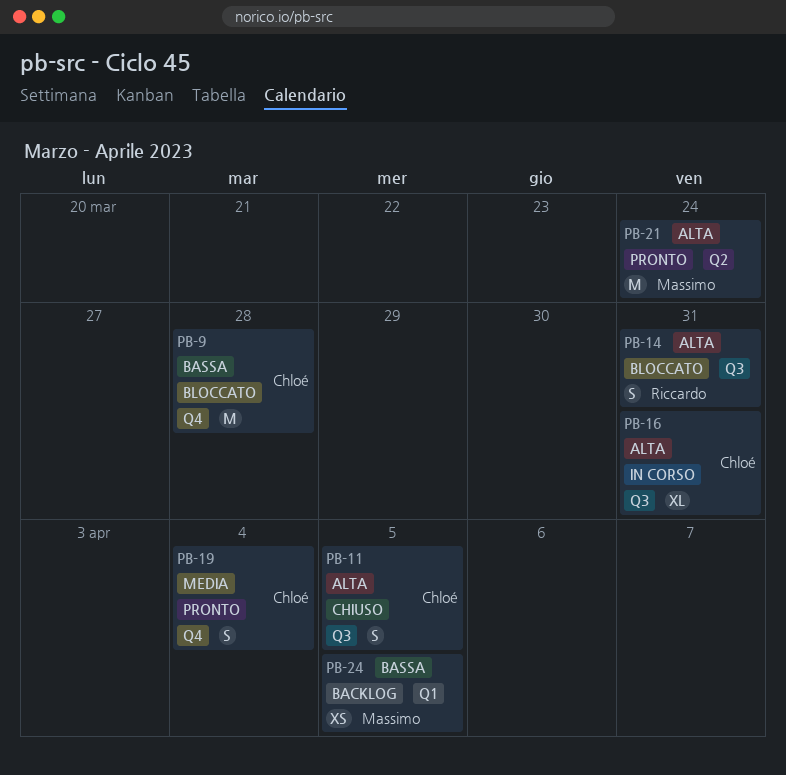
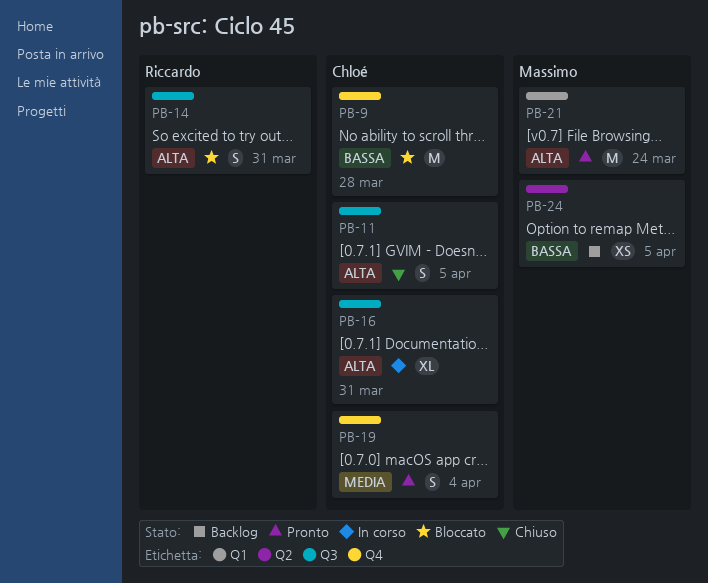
PB-21, label: Q2 -> Q1
PB-24, label: Q1 -> Q2

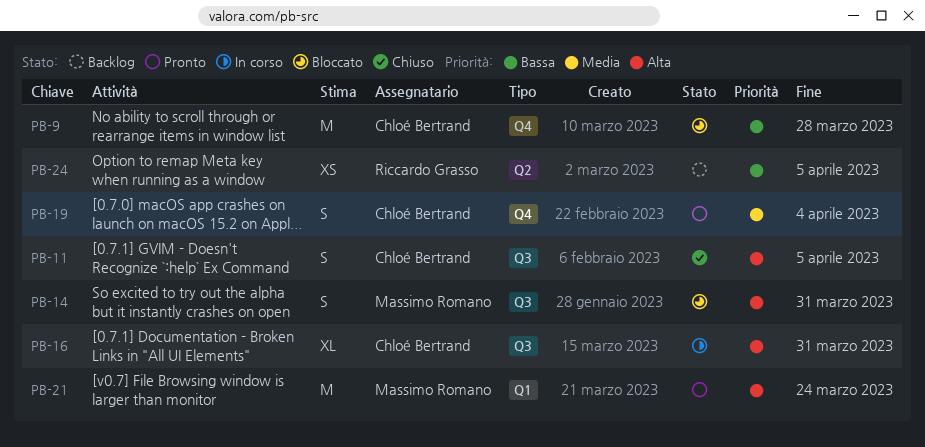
PB-14, owner: Riccardo Grasso -> Massimo Romano
PB-24, owner: Massimo Romano -> Riccardo Grasso

